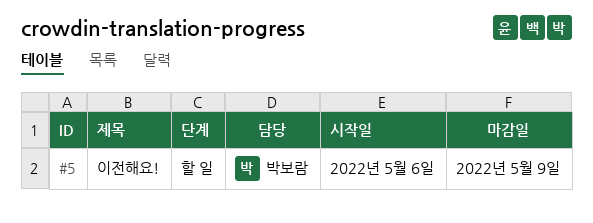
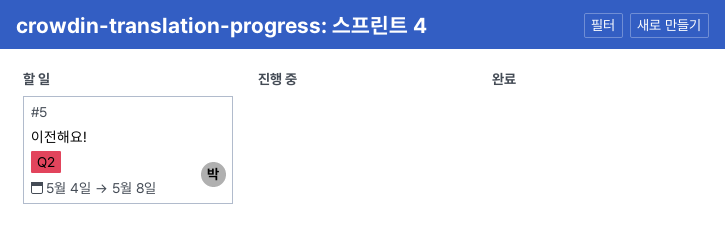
#5, start: May 6 -> May 4
#5, due: May 9 -> May 8

